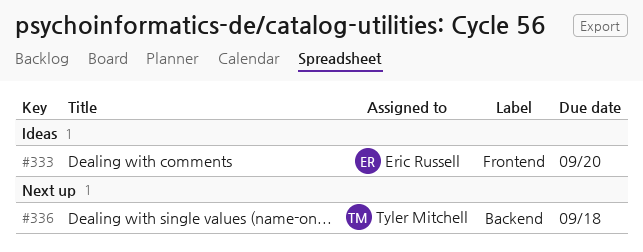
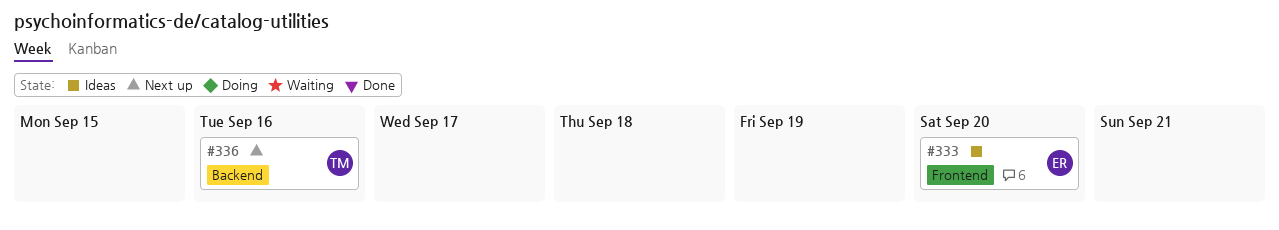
#336, due: Sep 18 -> Sep 16

